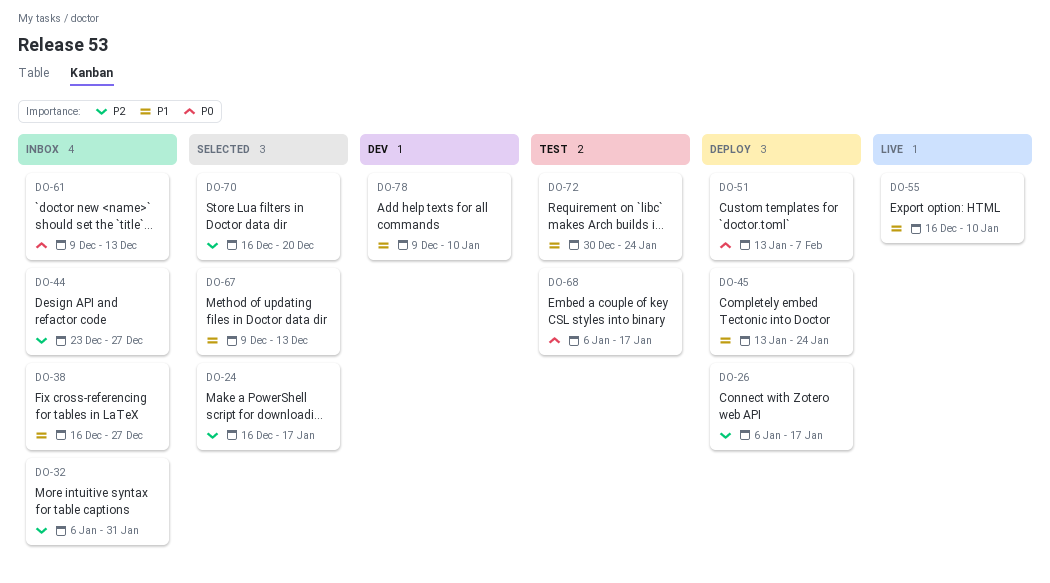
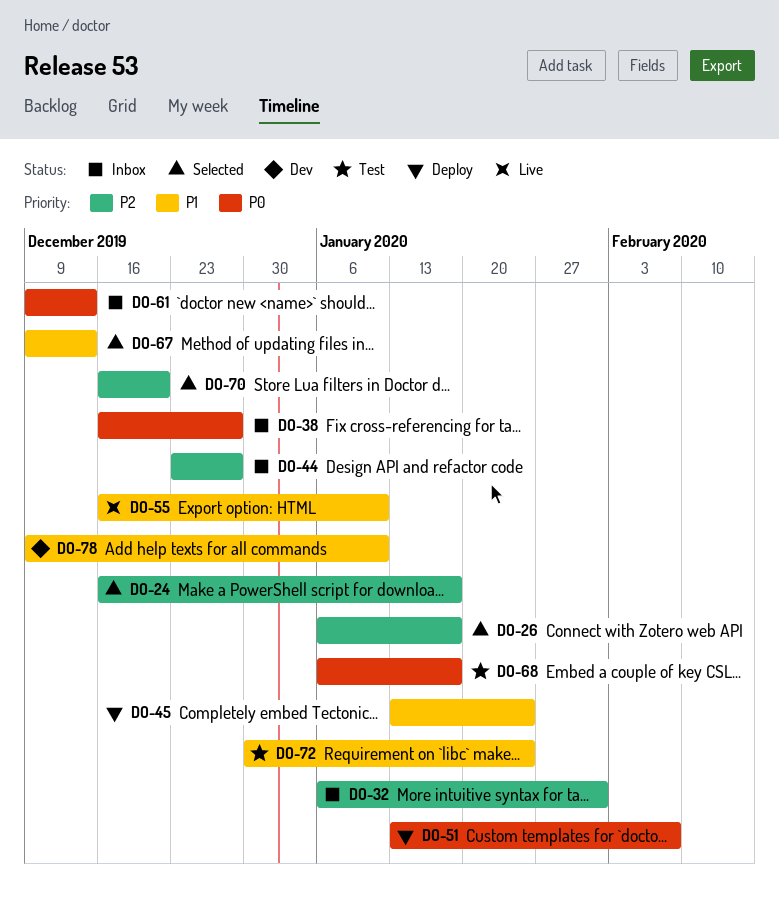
DO-26, status: Deploy -> Selected
DO-38, priority: P1 -> P0

